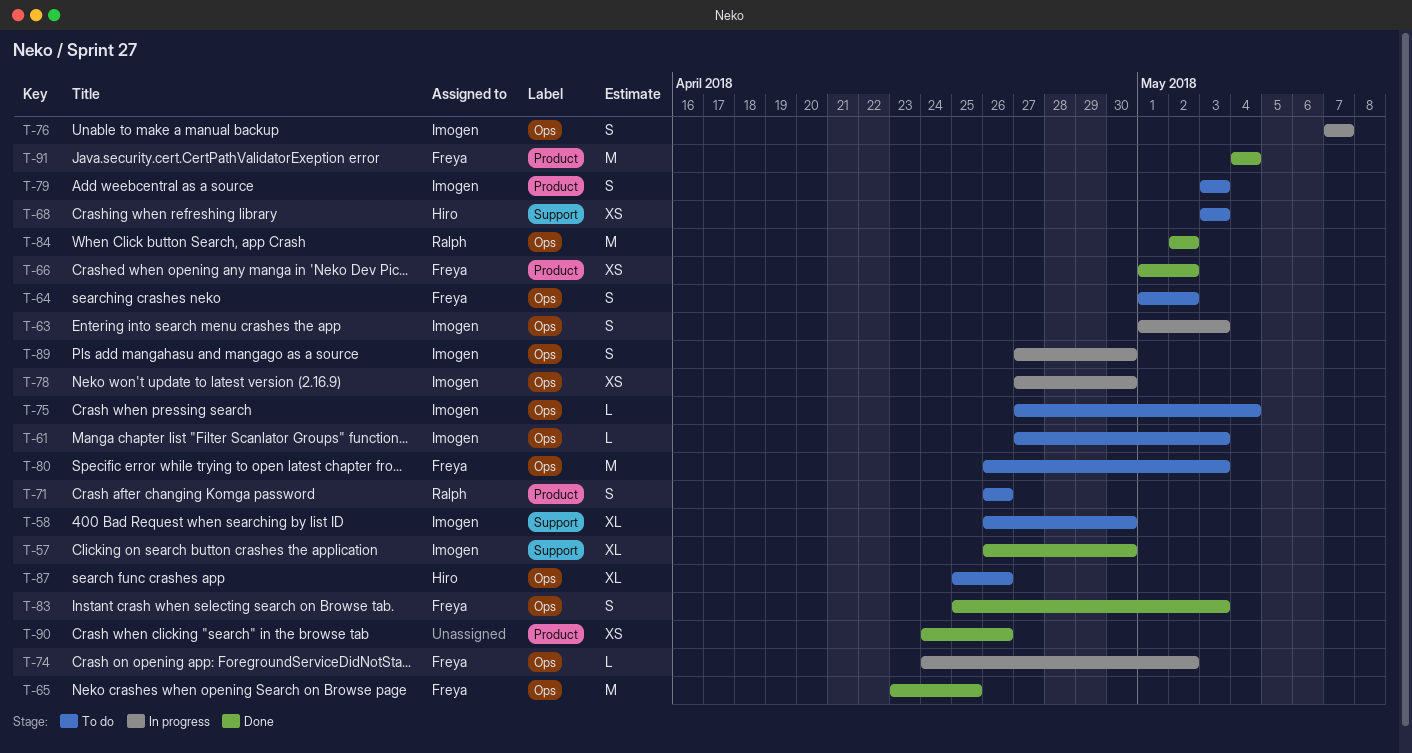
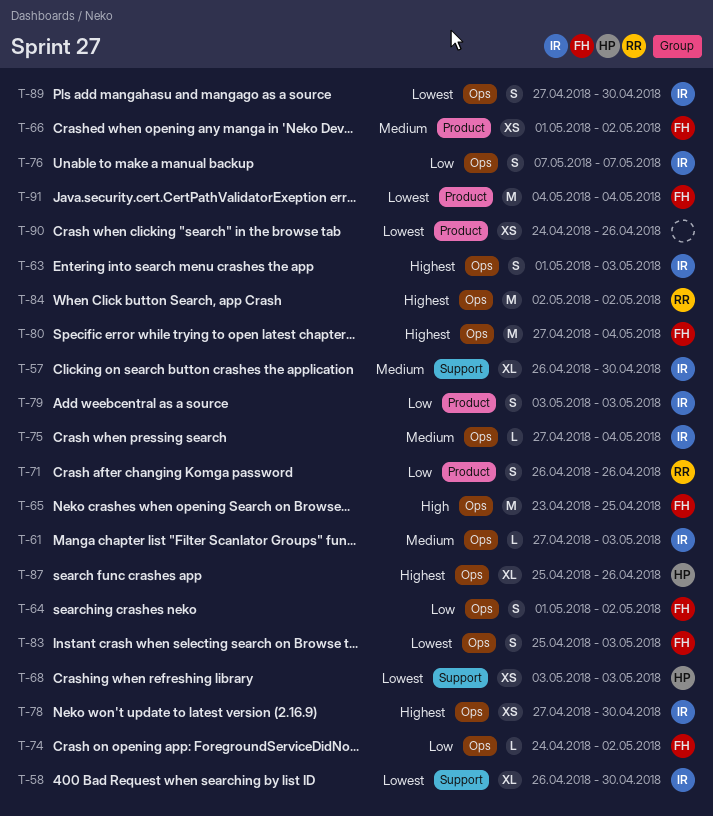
T-80, start: Apr 26 -> Apr 27
T-80, due: May 3 -> May 4

